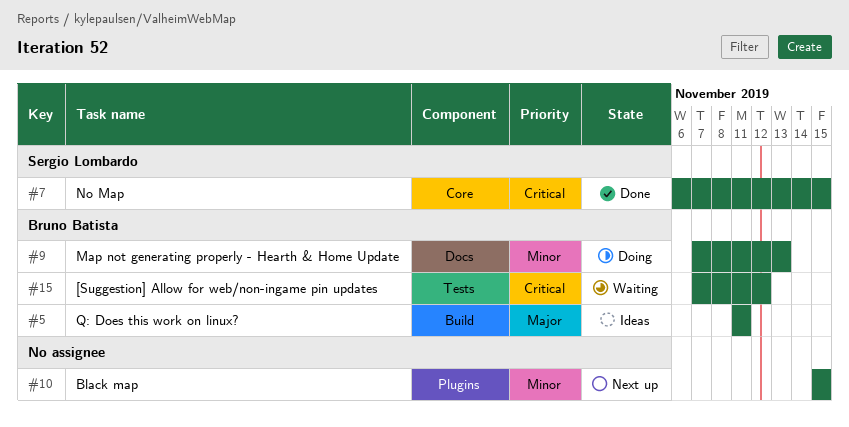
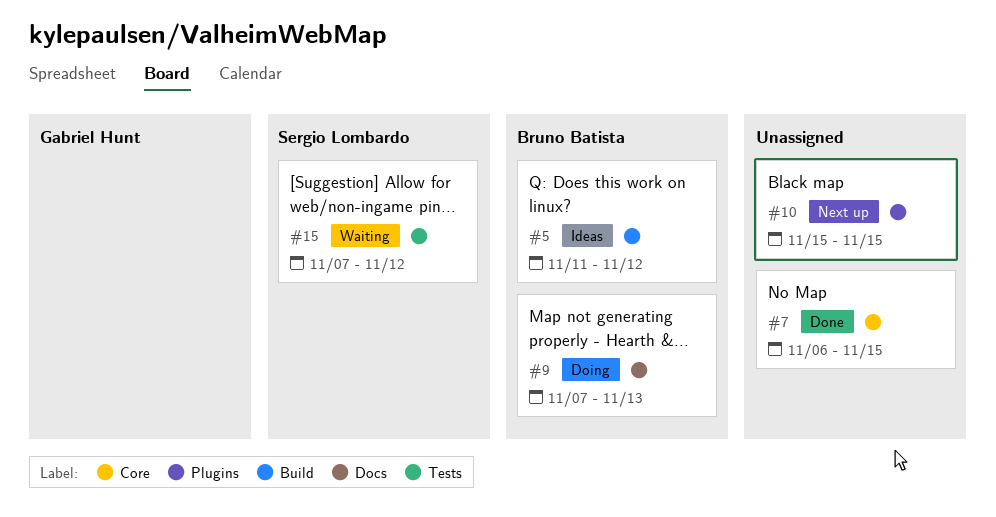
#5, due: Nov 11 -> Nov 12
#7, owner: Sergio Lombardo -> none
#15, owner: Bruno Batista -> Sergio Lombardo

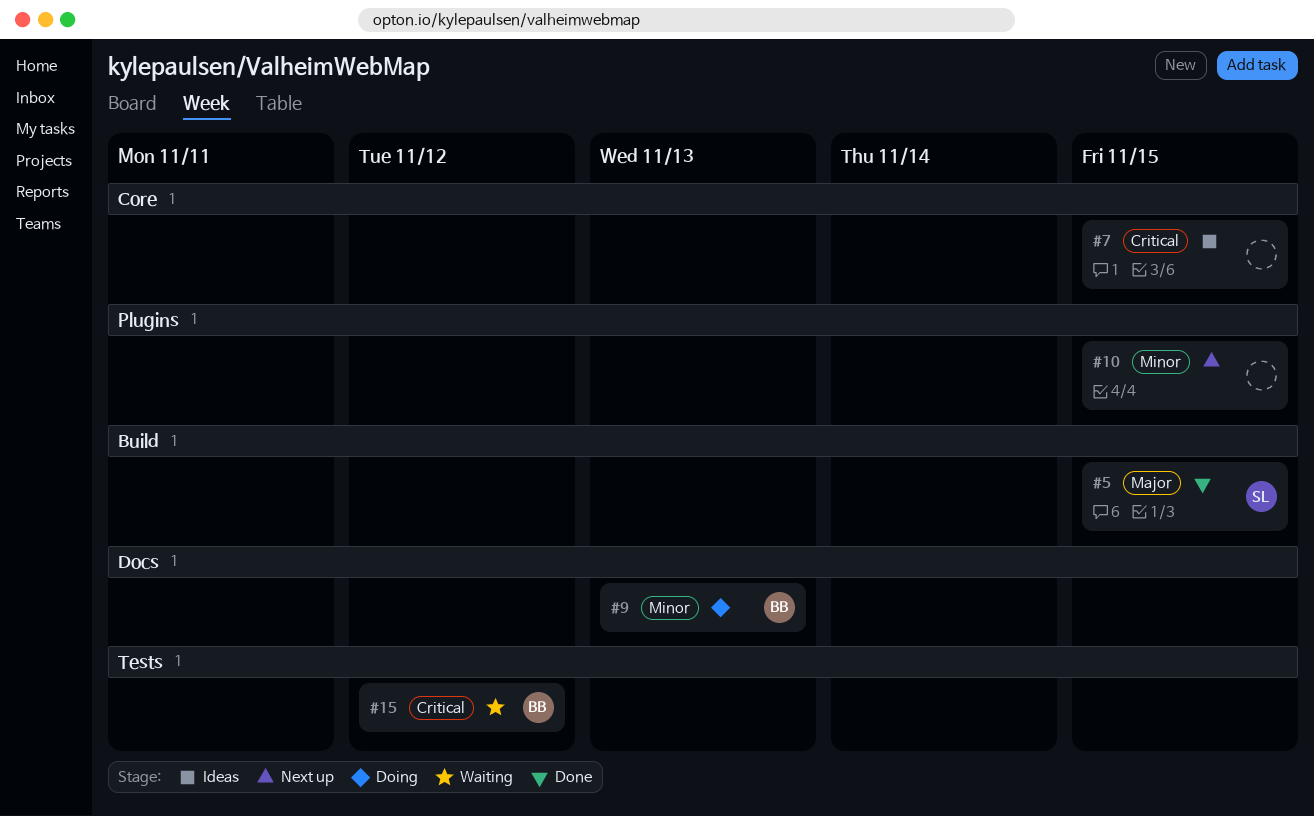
#5, status: Ideas -> Done
#5, owner: Bruno Batista -> Sergio Lombardo
#5, due: Nov 12 -> Nov 15
#7, status: Done -> Ideas
#15, owner: Sergio Lombardo -> Bruno Batista

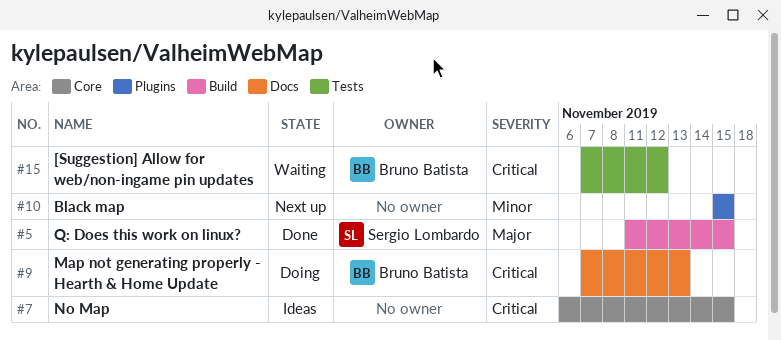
#9, priority: Minor -> Critical

